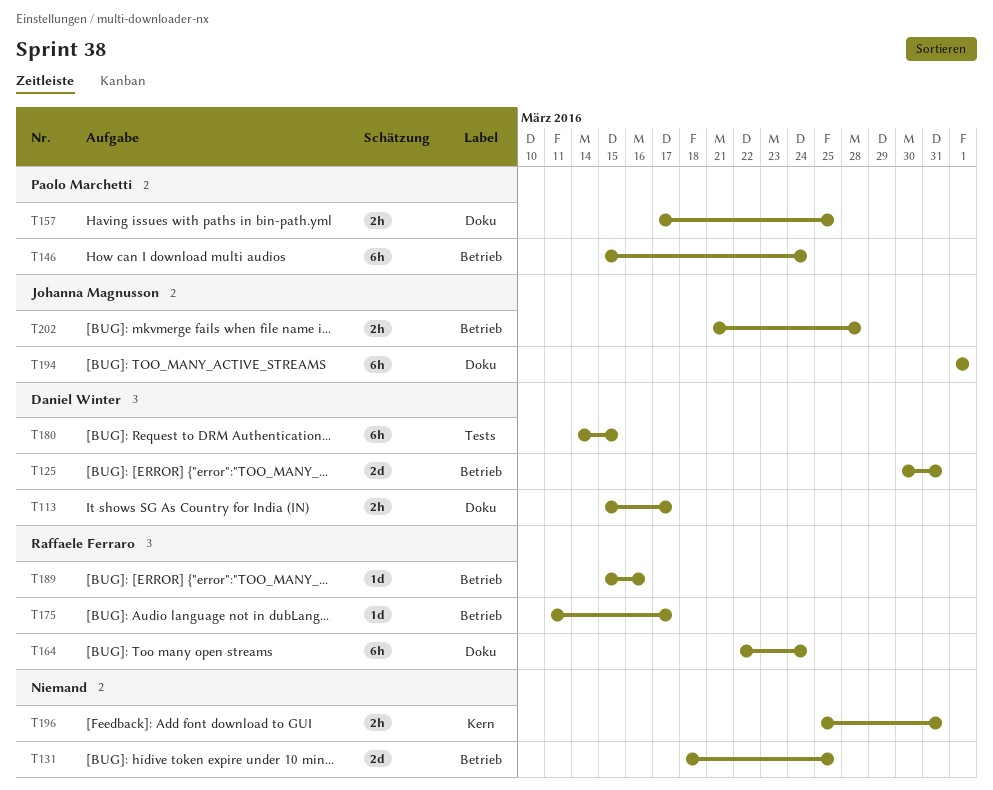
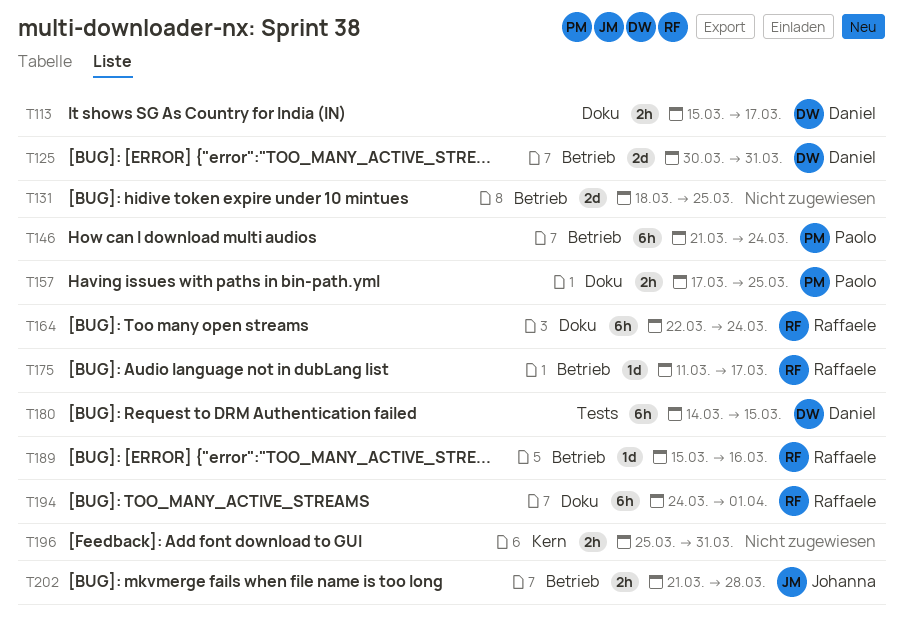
T146, start: Mar 15 -> Mar 21
T194, owner: Johanna Magnusson -> Raffaele Ferraro
T194, start: Apr 1 -> Mar 24

